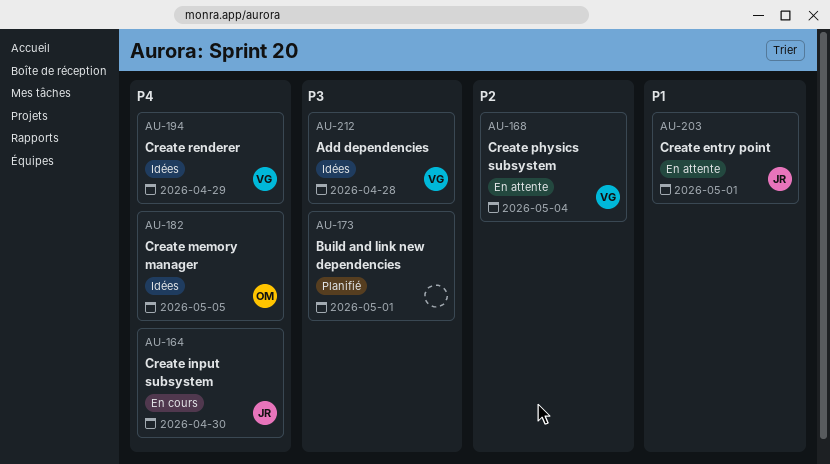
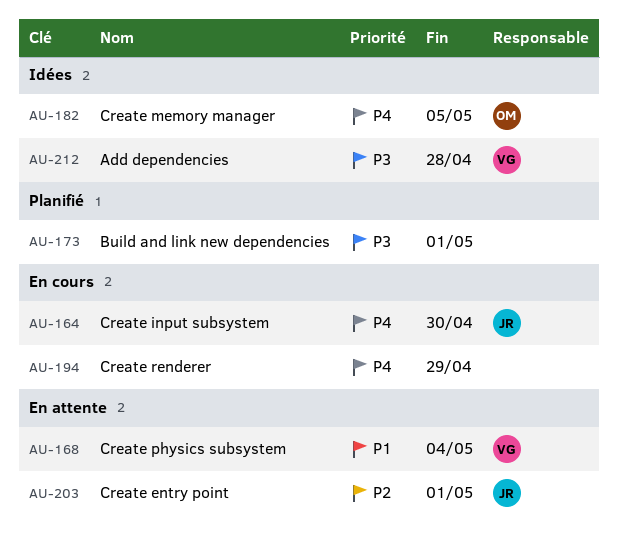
AU-168, priority: P2 -> P1
AU-194, status: Idées -> En cours
AU-194, owner: VG -> none
AU-203, priority: P1 -> P2

